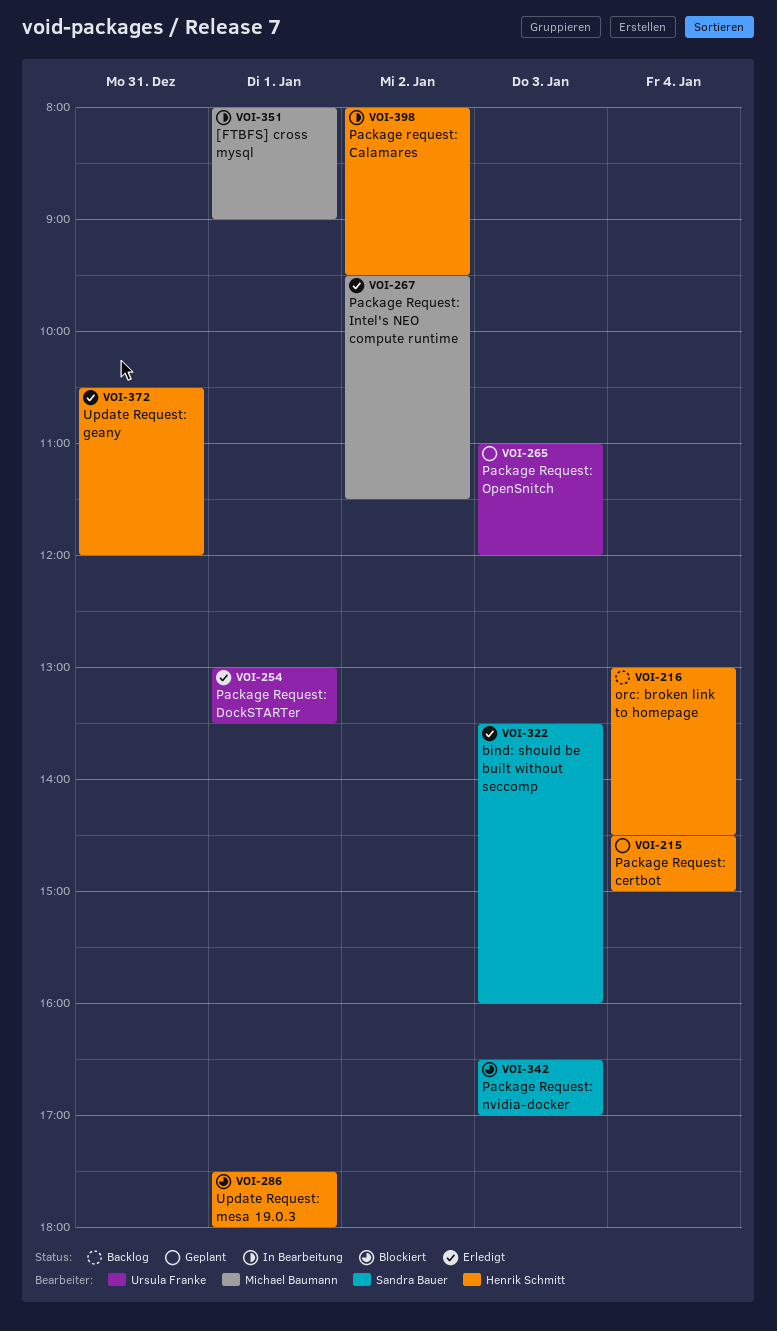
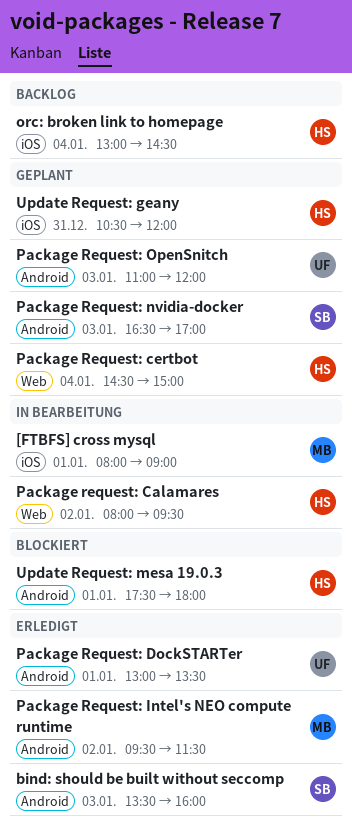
Package Request: nvidia-docker, status: Blockiert -> Geplant
Update Request: geany, status: Erledigt -> Geplant

